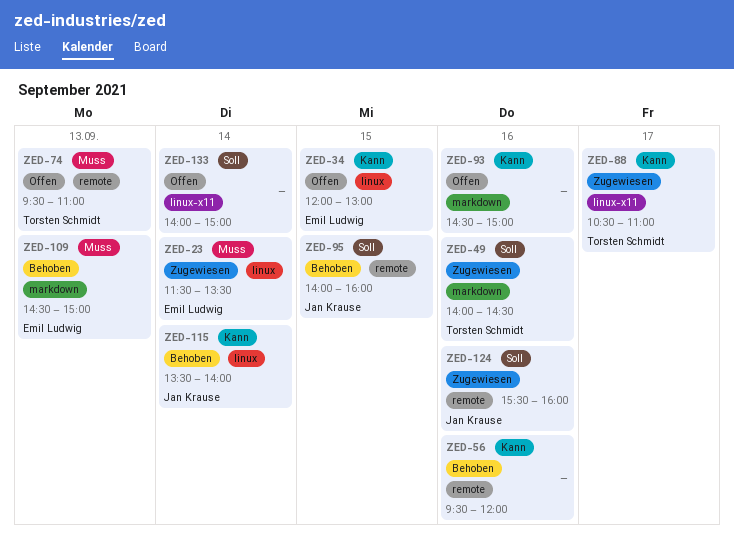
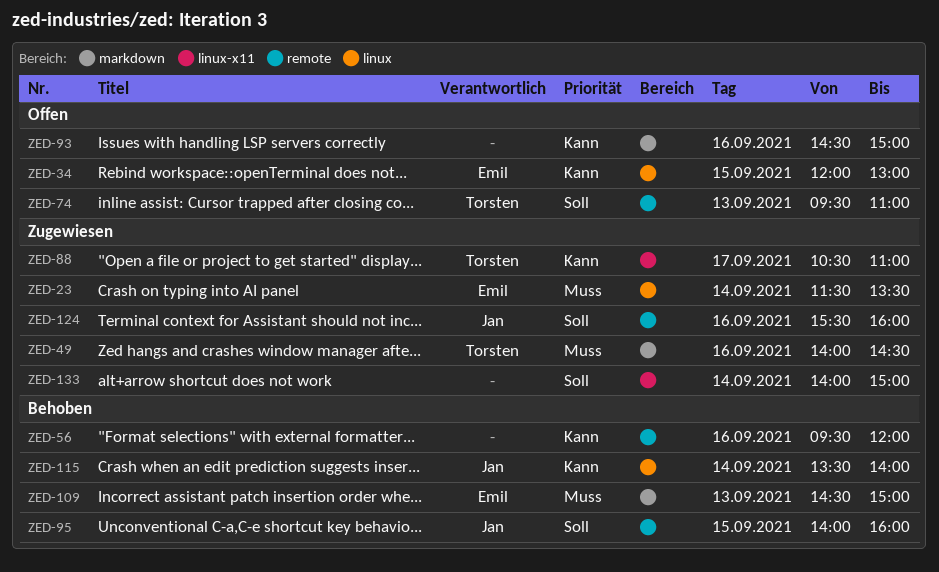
ZED-49, priority: Soll -> Muss
ZED-74, priority: Muss -> Soll
ZED-133, status: Offen -> Zugewiesen

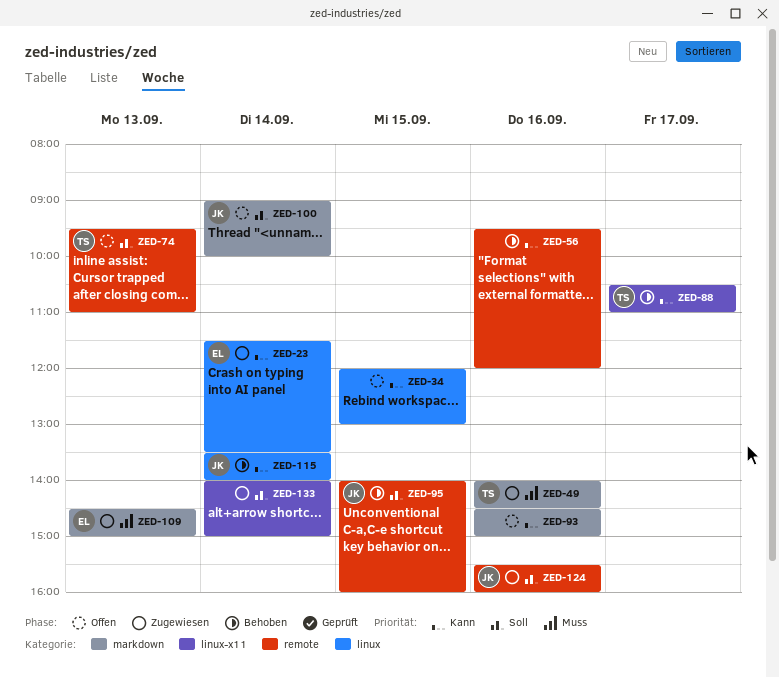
ZED-23, priority: Muss -> Kann
ZED-34, owner: Emil -> none
ZED-88, status: Zugewiesen -> Behoben
ZED-100: none -> present
ZED-109, status: Behoben -> Zugewiesen

